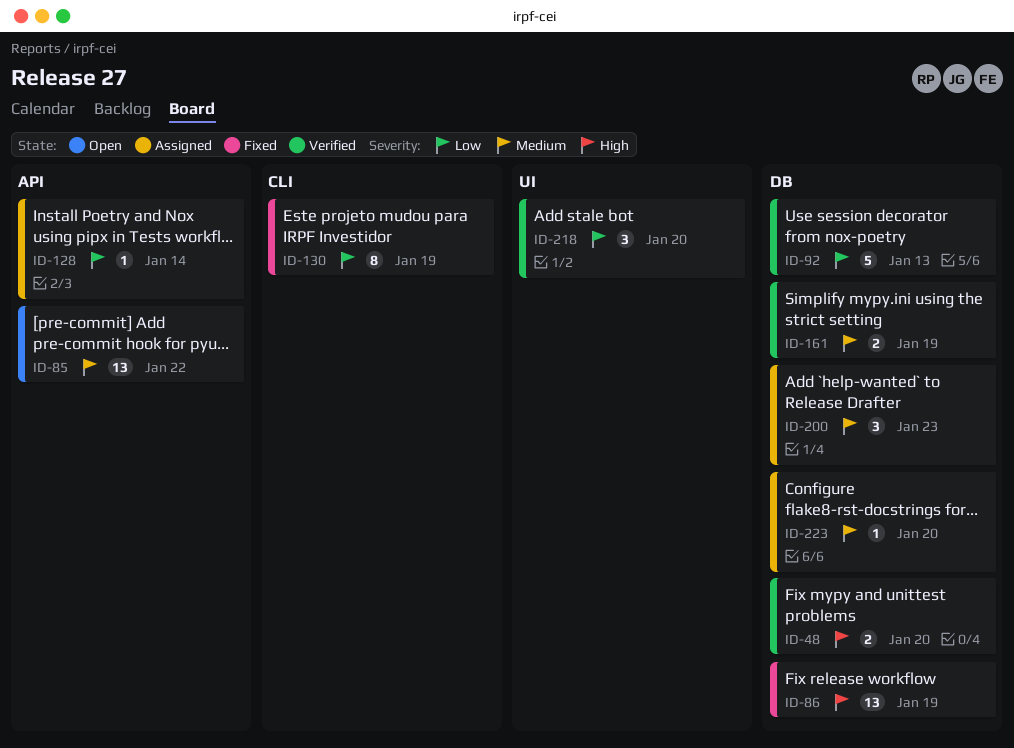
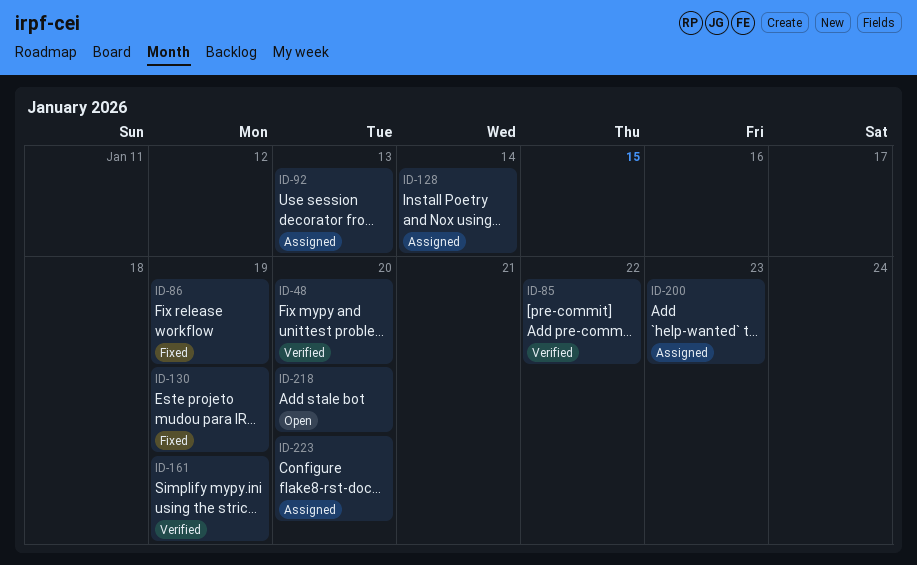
ID-85, status: Open -> Verified
ID-92, status: Verified -> Assigned
ID-218, status: Verified -> Open

